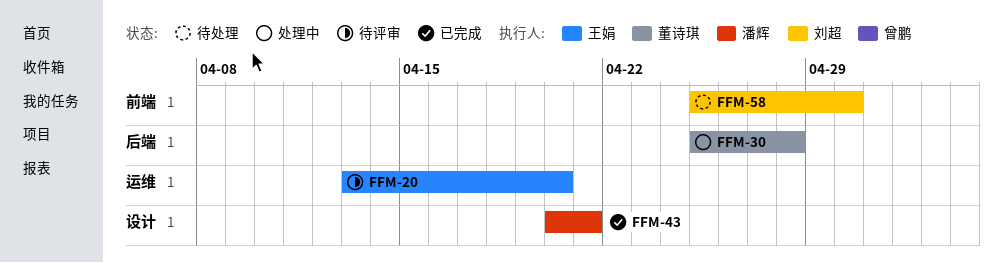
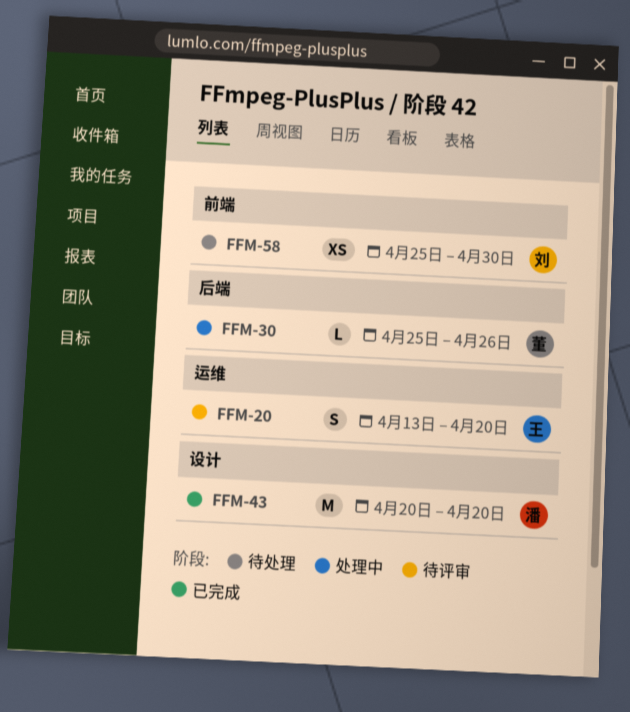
FFM-30, due: Apr 28 -> Apr 26
FFM-43, due: Apr 21 -> Apr 20

